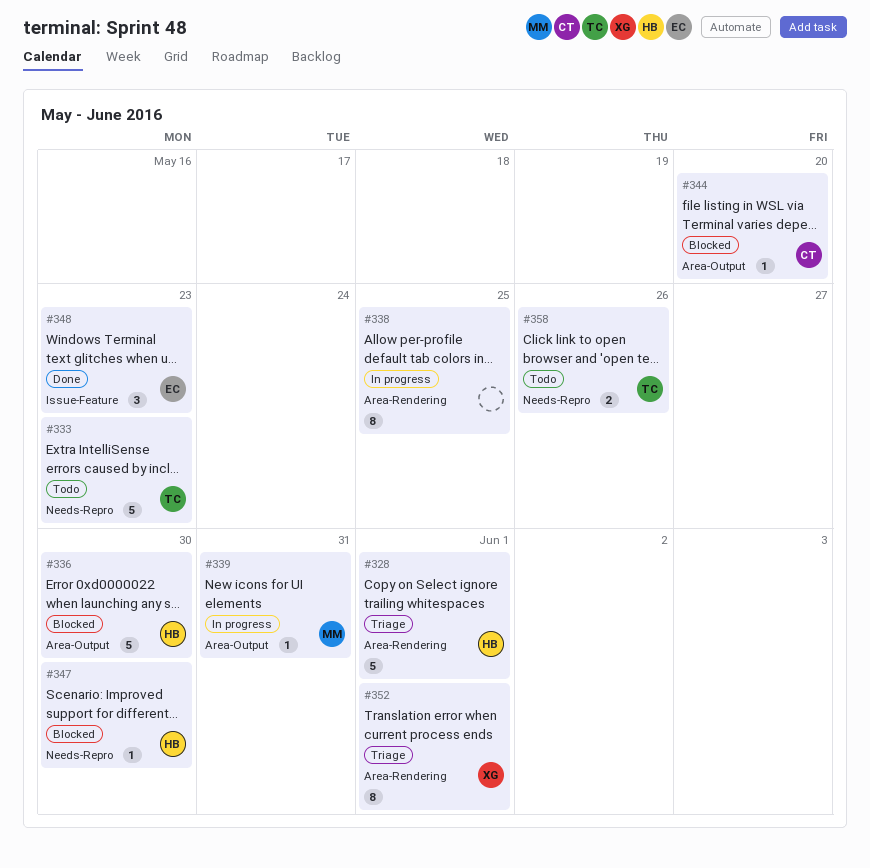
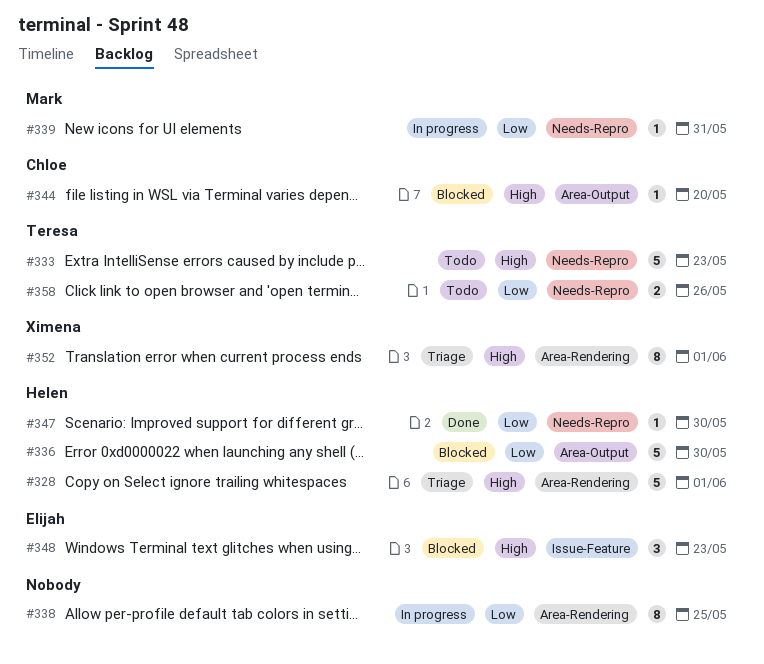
#339, label: Area-Output -> Needs-Repro
#347, status: Blocked -> Done
#348, status: Done -> Blocked

